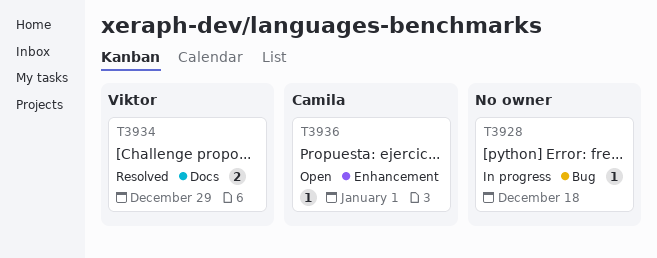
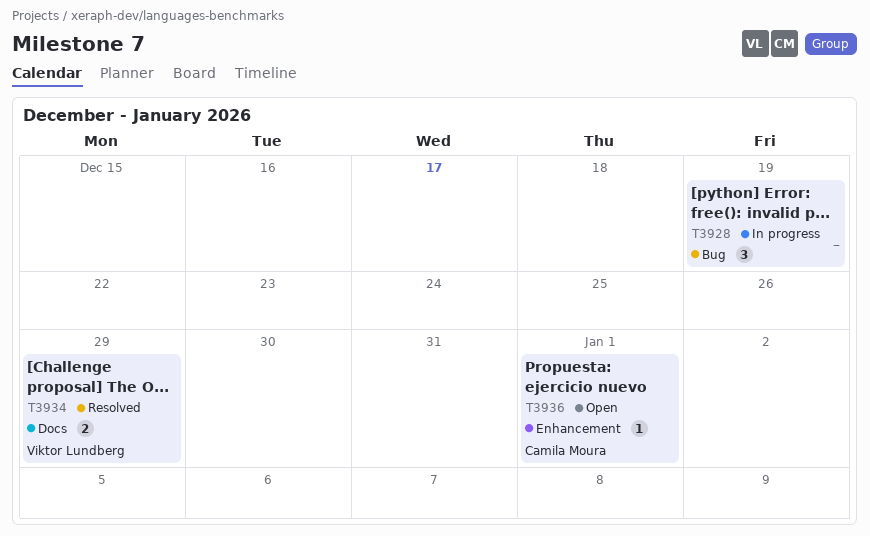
T3928, estimate: 1 -> 3
T3928, due: Dec 18 -> Dec 19

